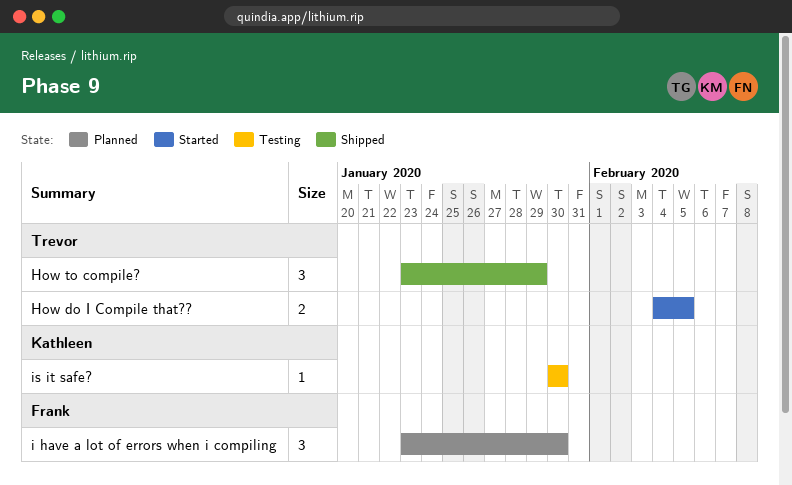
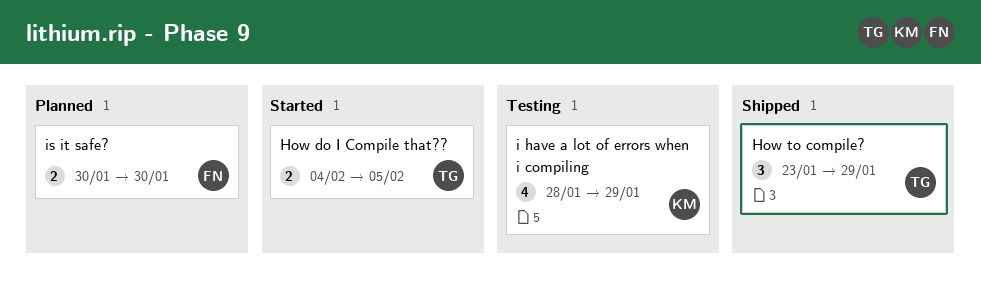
i have a lot of errors when i compiling, status: Planned -> Testing
i have a lot of errors when i compiling, owner: Frank -> Kathleen
i have a lot of errors when i compiling, estimate: 3 -> 4
i have a lot of errors when i compiling, start: Jan 23 -> Jan 28
i have a lot of errors when i compiling, due: Jan 30 -> Jan 29
is it safe?, status: Testing -> Planned
is it safe?, owner: Kathleen -> Frank
is it safe?, estimate: 1 -> 2

